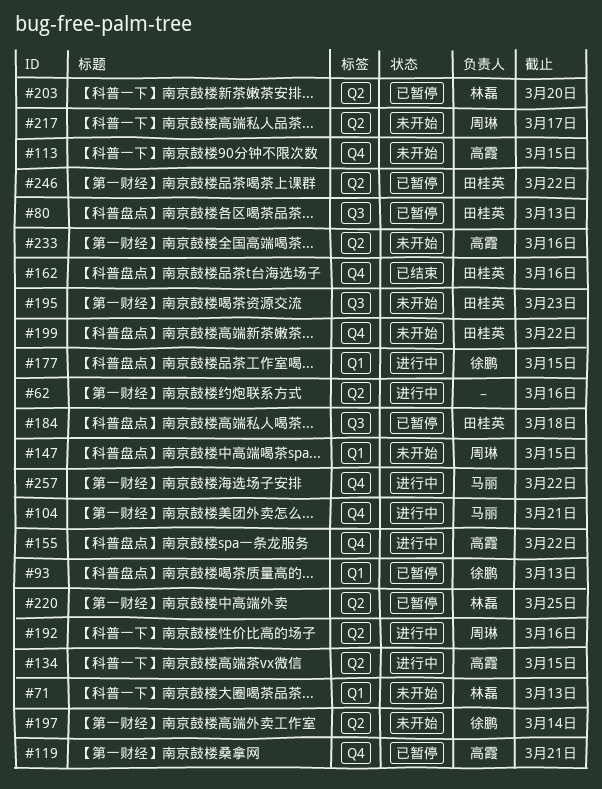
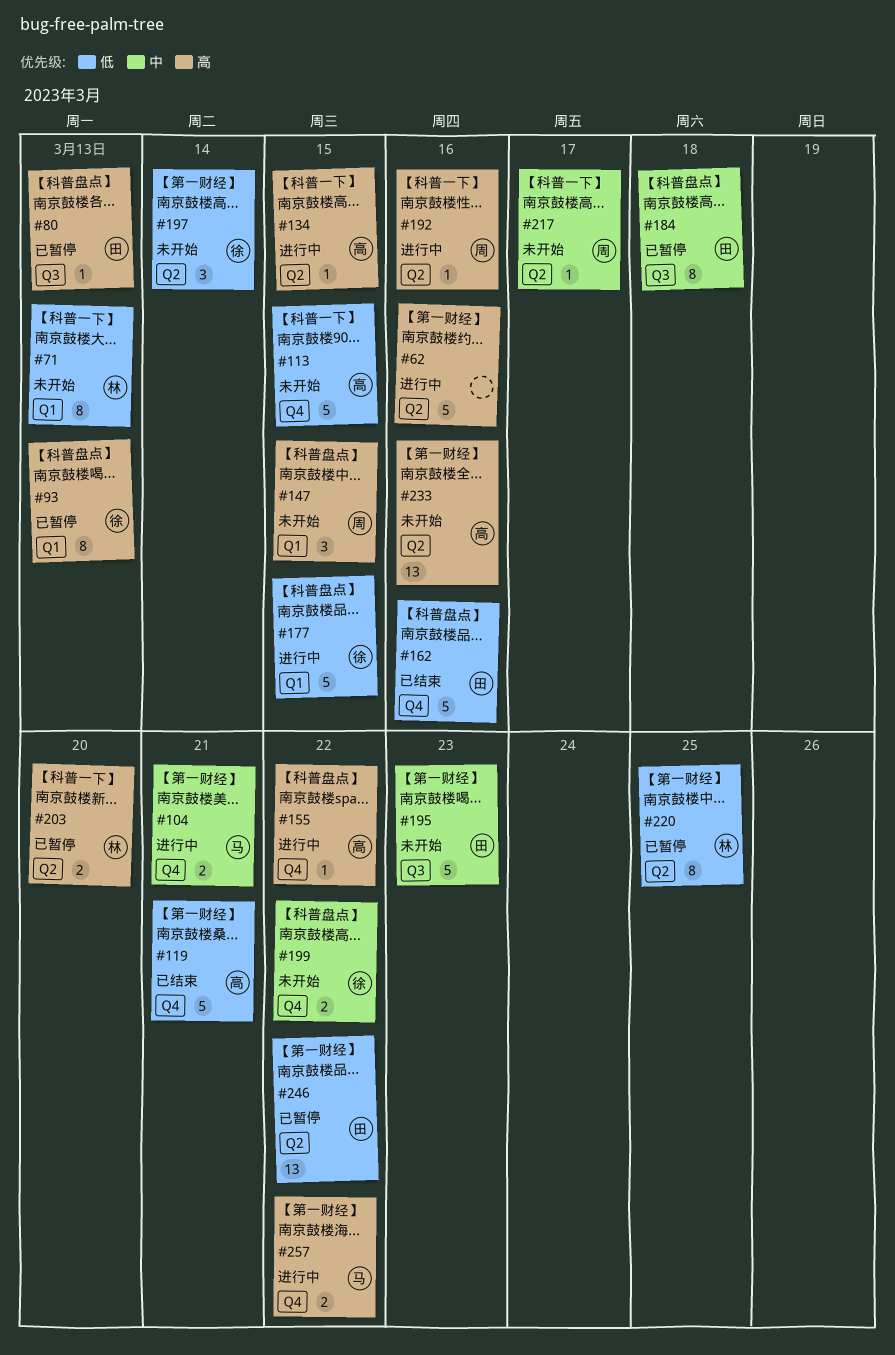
#119, status: 已暂停 -> 已结束
#199, owner: 田桂英 -> 徐鹏

